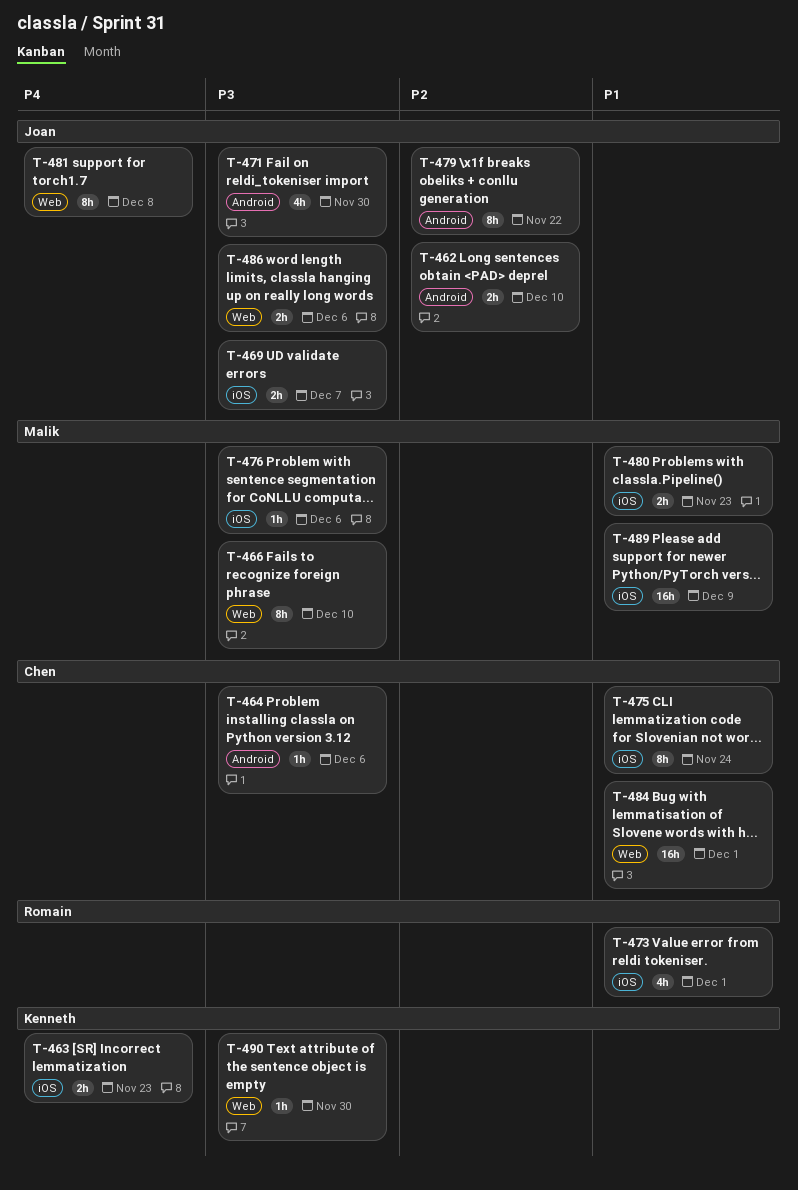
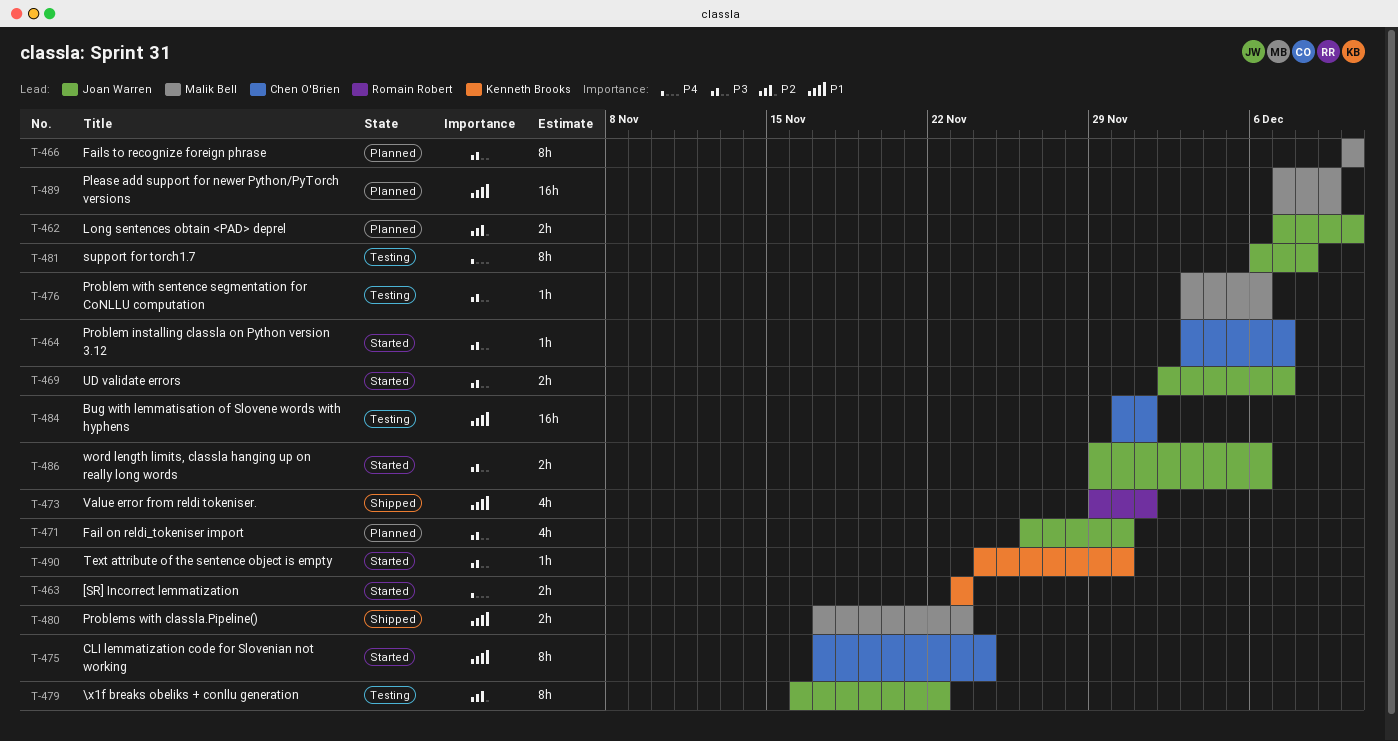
T-464, due: Dec 6 -> Dec 7

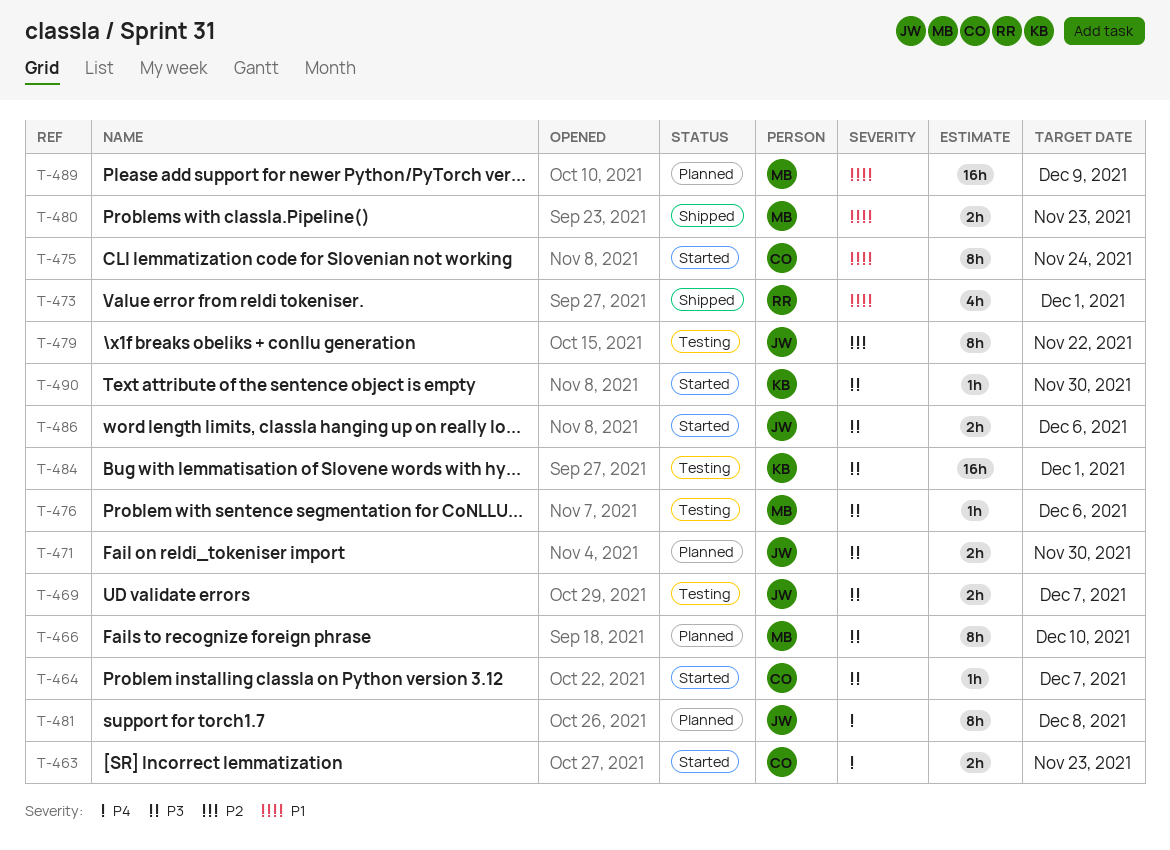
T-462: present -> none
T-463, owner: Kenneth Brooks -> Chen O'Brien
T-469, status: Started -> Testing
T-471, estimate: 4h -> 2h
T-481, status: Testing -> Planned
T-484, owner: Chen O'Brien -> Kenneth Brooks
T-484, priority: P1 -> P3

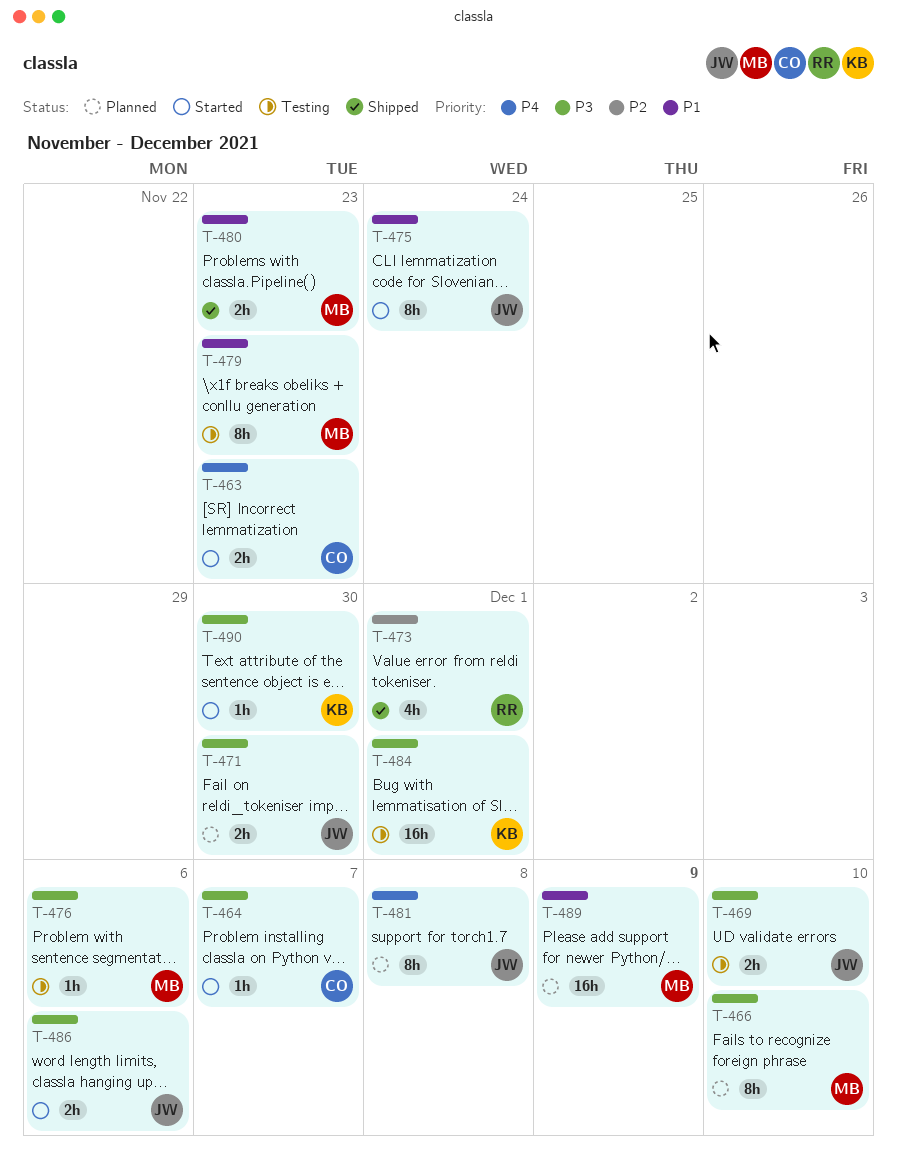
T-469, due: Dec 7 -> Dec 10
T-473, priority: P1 -> P2
T-475, owner: CO -> JW
T-479, owner: JW -> MB
T-479, priority: P2 -> P1
T-479, due: Nov 22 -> Nov 23

